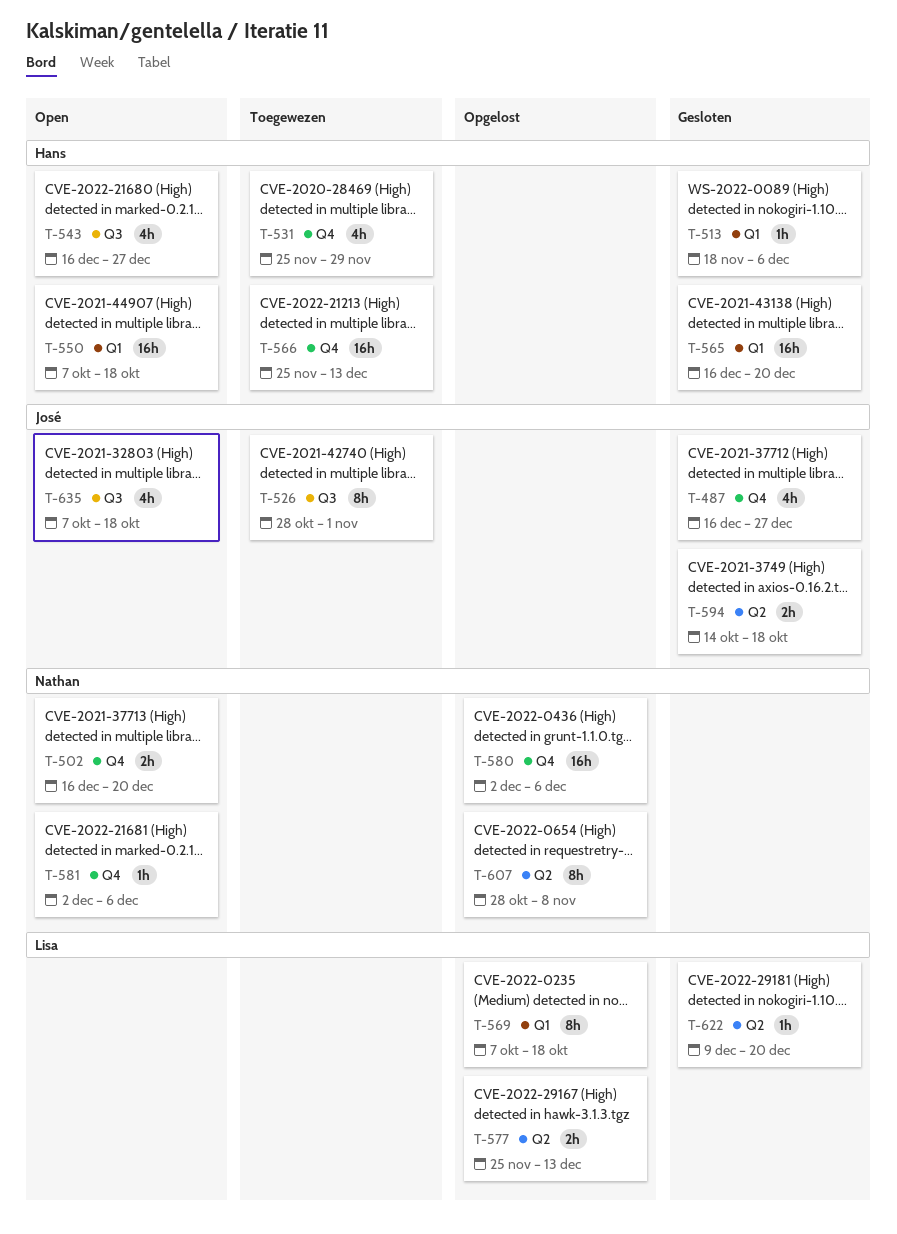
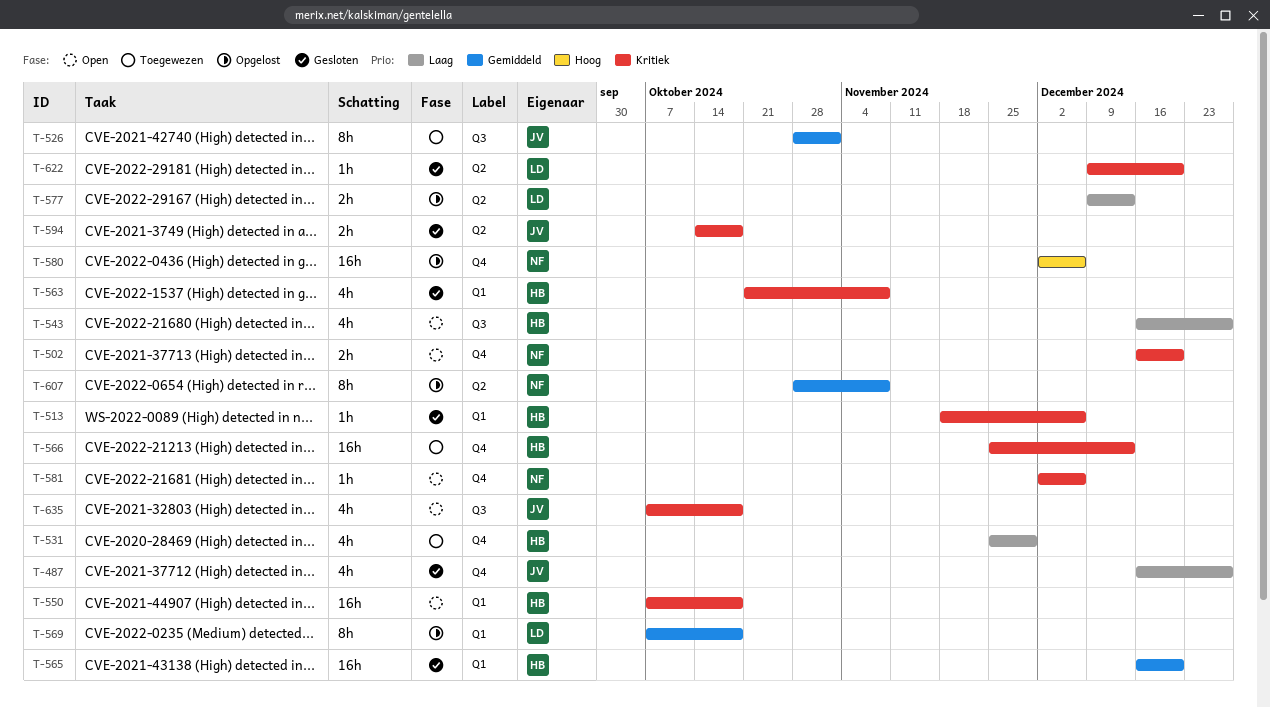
T-563: none -> present
T-577, start: Nov 25 -> Dec 9

